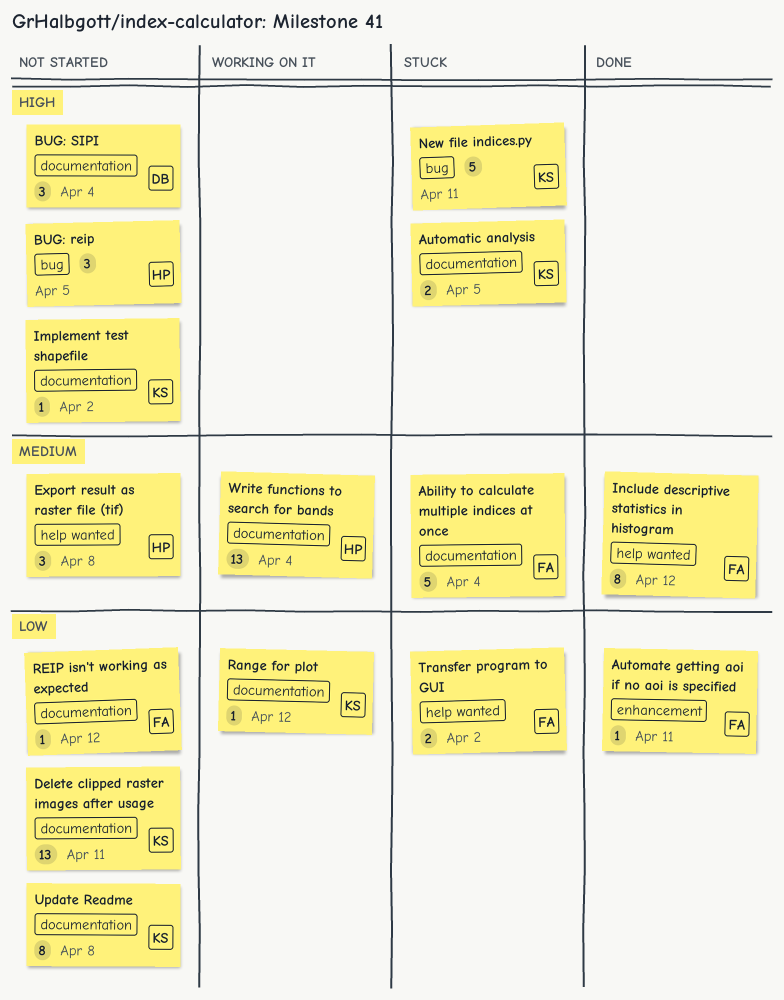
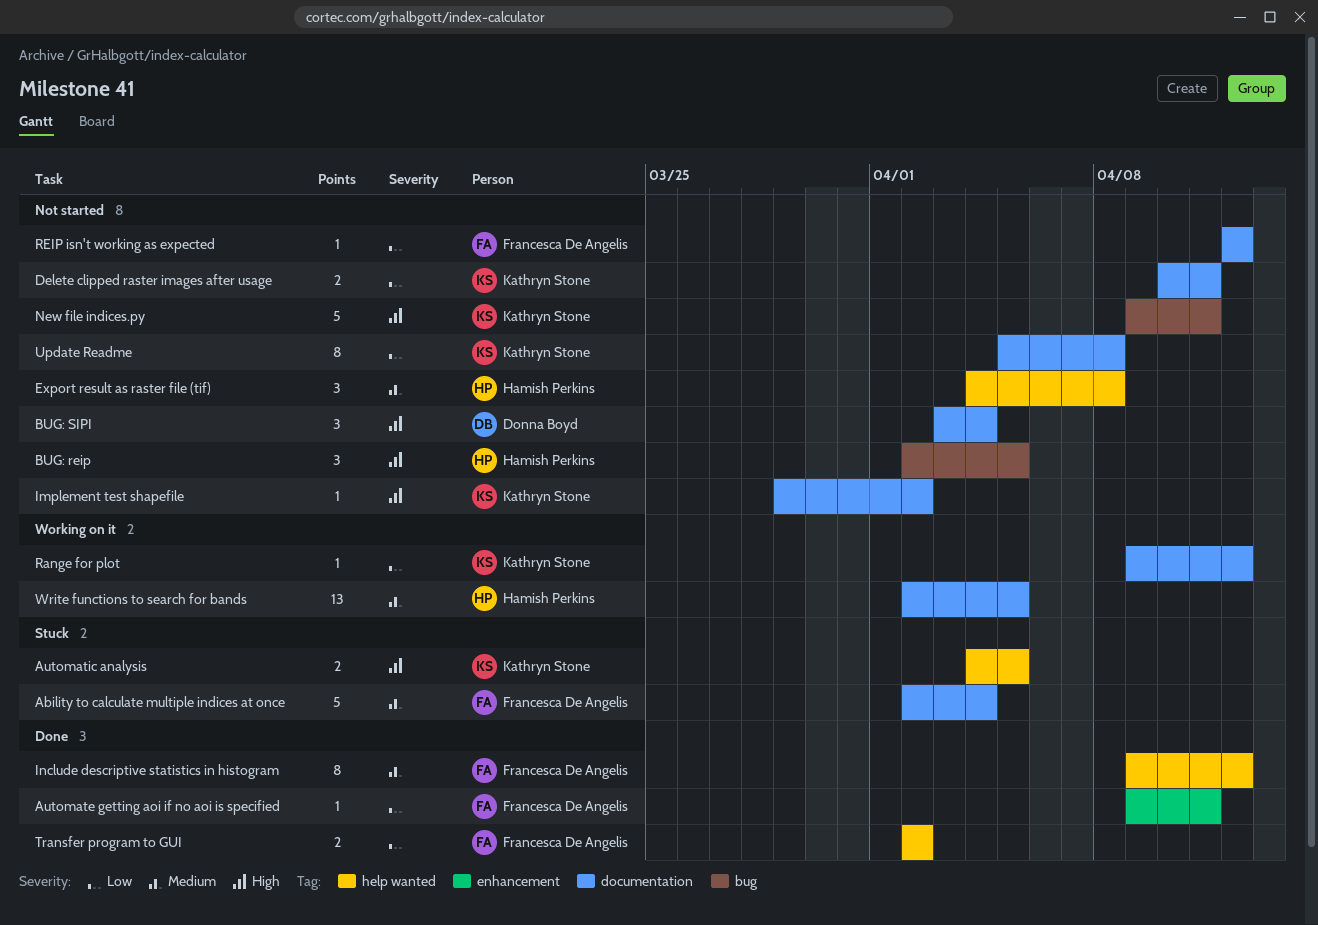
Automatic analysis, label: documentation -> help wanted
Delete clipped raster images after usage, estimate: 13 -> 2
New file indices.py, status: Stuck -> Not started
Transfer program to GUI, status: Stuck -> Done
Write functions to search for bands, due: Apr 4 -> Apr 5

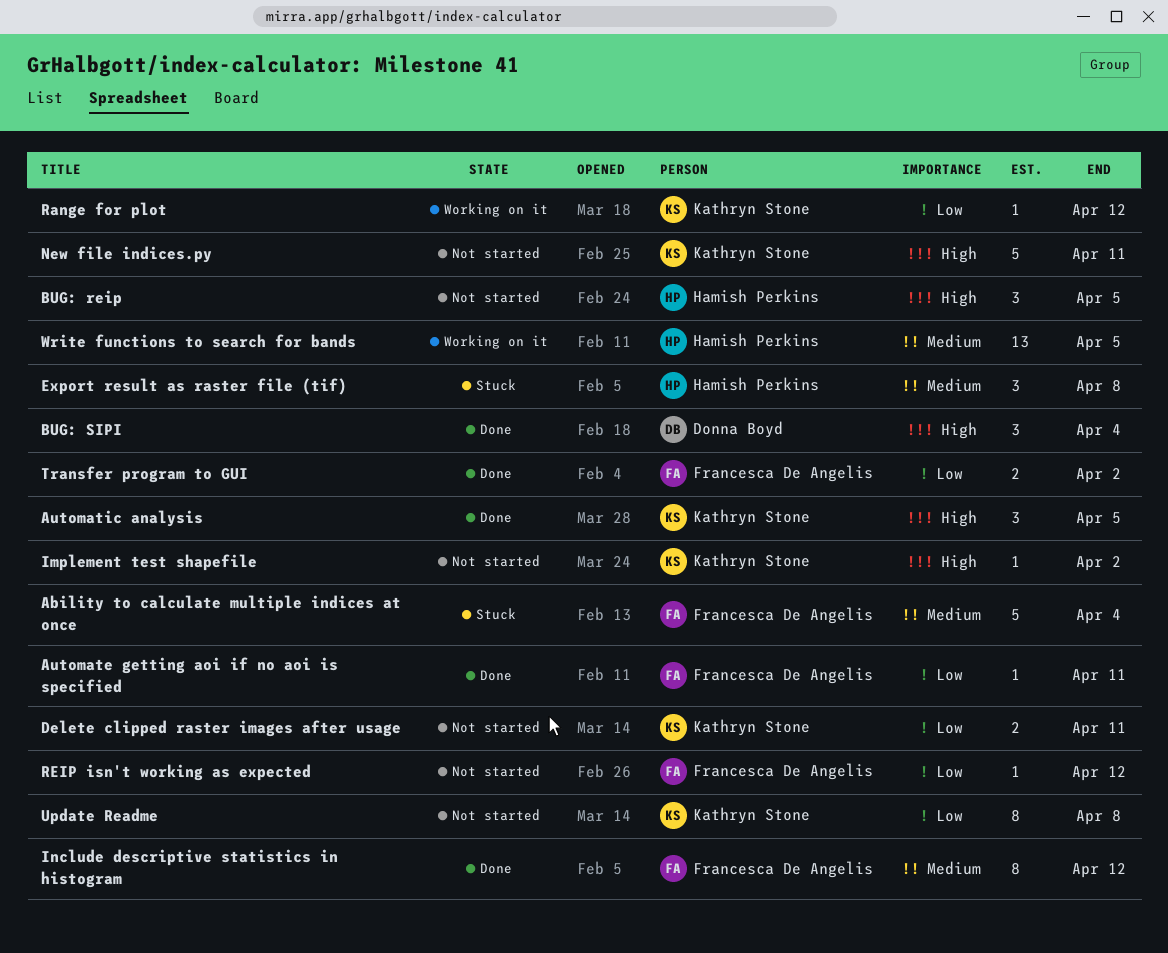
Automatic analysis, status: Stuck -> Done
Automatic analysis, estimate: 2 -> 3
BUG: SIPI, status: Not started -> Done
Export result as raster file (tif), status: Not started -> Stuck

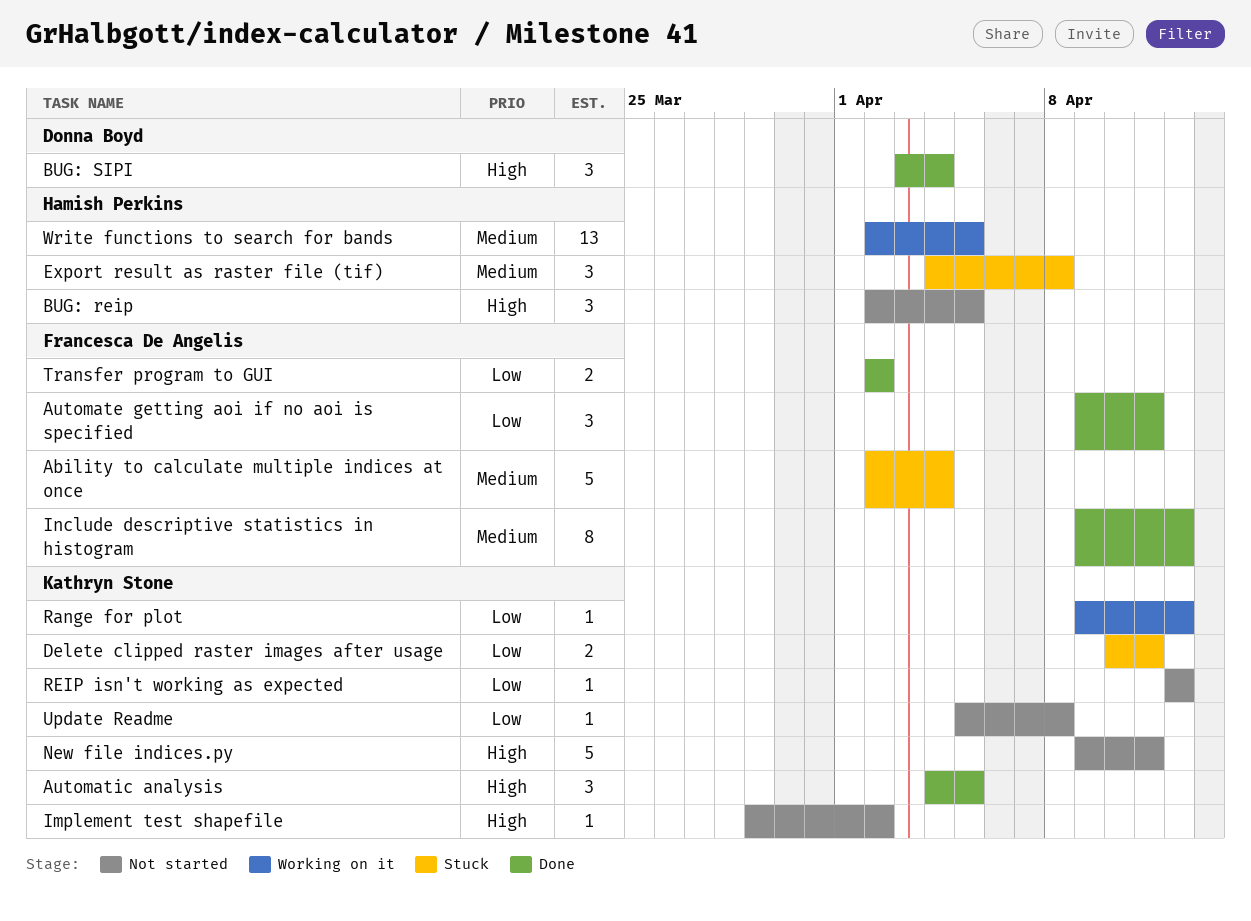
Automate getting aoi if no aoi is specified, estimate: 1 -> 3
Delete clipped raster images after usage, status: Not started -> Stuck
REIP isn't working as expected, owner: Francesca De Angelis -> Kathryn Stone
Update Readme, estimate: 8 -> 1

